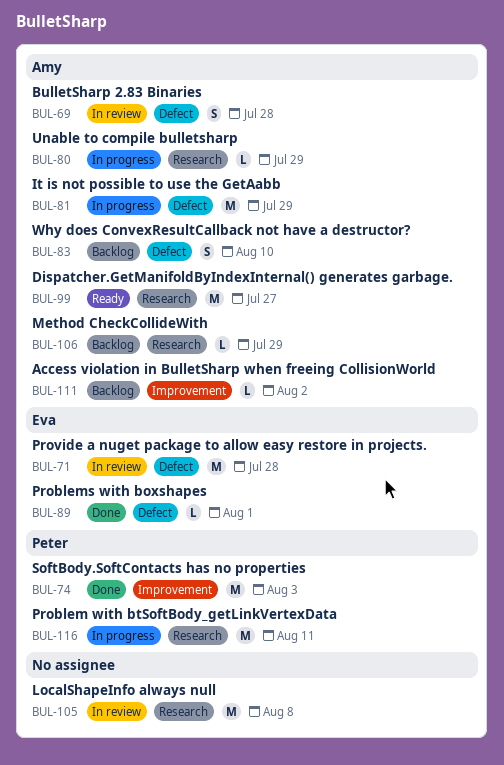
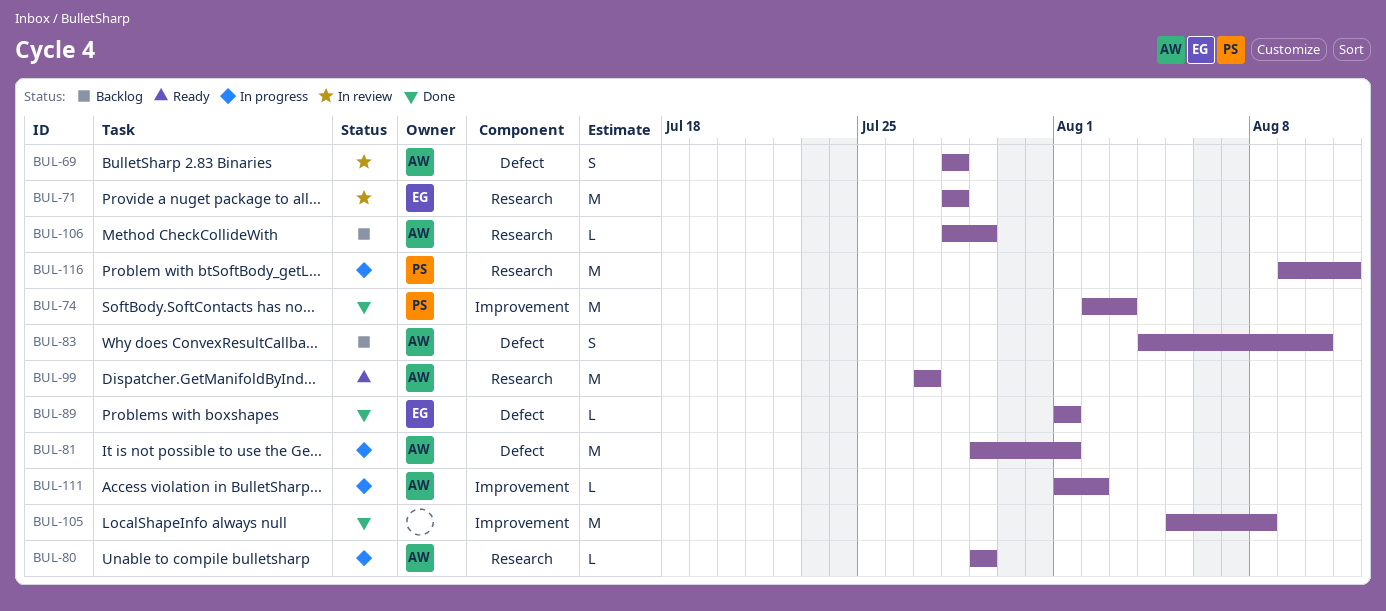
BUL-71, label: Defect -> Research
BUL-81, due: Jul 29 -> Aug 1
BUL-105, status: In review -> Done
BUL-105, label: Research -> Improvement
BUL-111, status: Backlog -> In progress

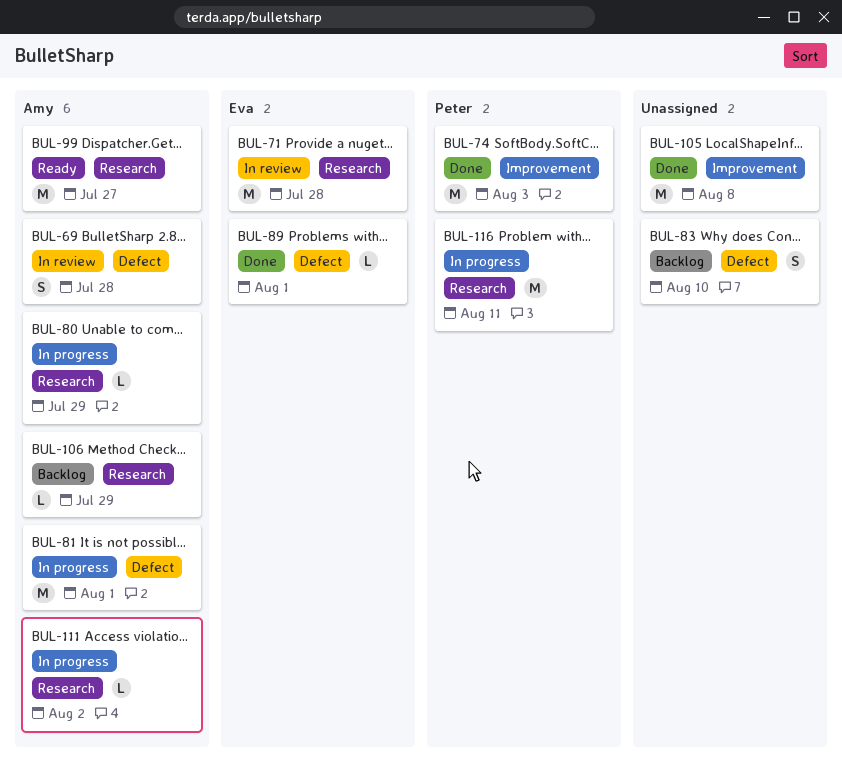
BUL-83, owner: Amy -> none
BUL-111, label: Improvement -> Research

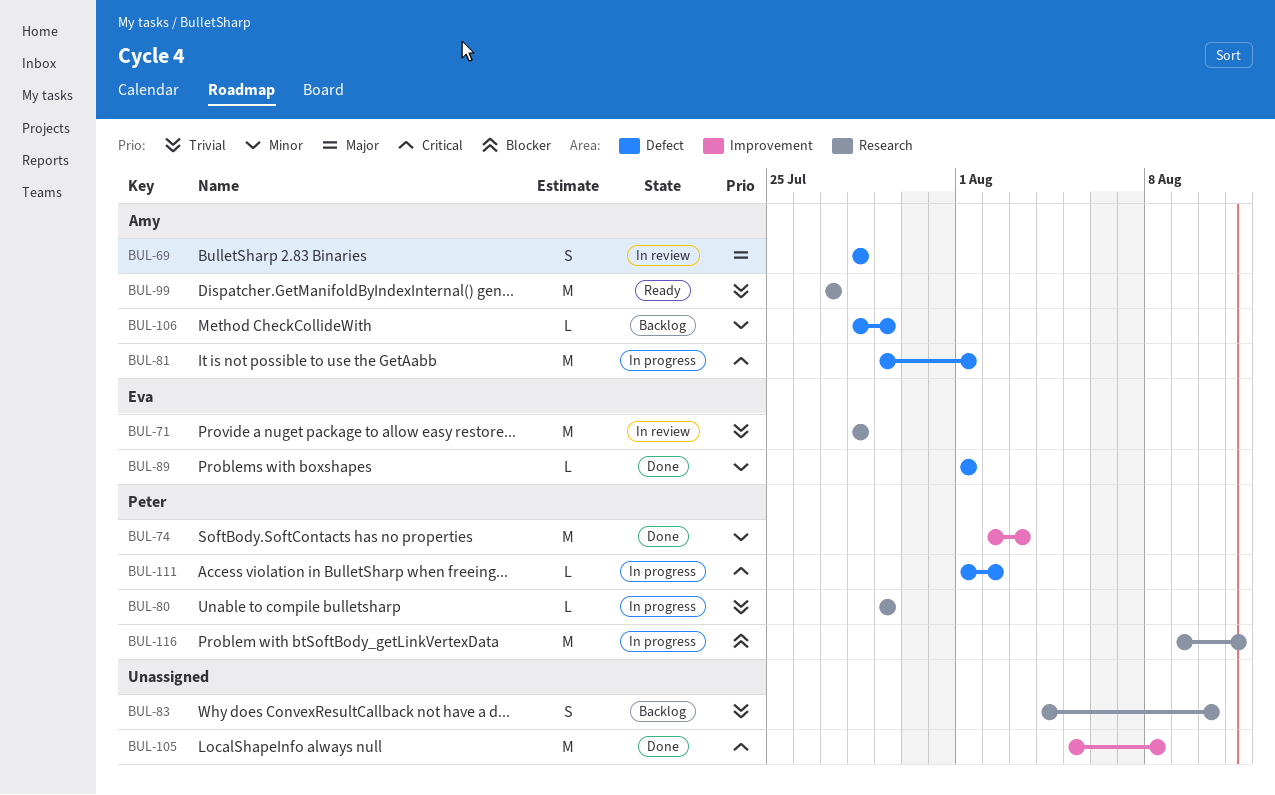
BUL-80, owner: Amy -> Peter
BUL-83, label: Defect -> Research
BUL-106, label: Research -> Defect
BUL-111, owner: Amy -> Peter
BUL-111, label: Research -> Defect

